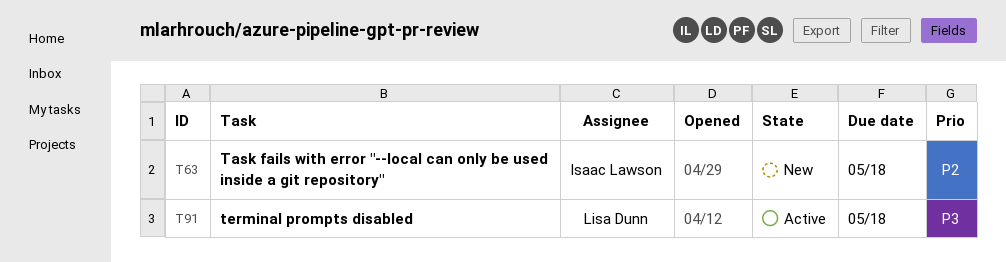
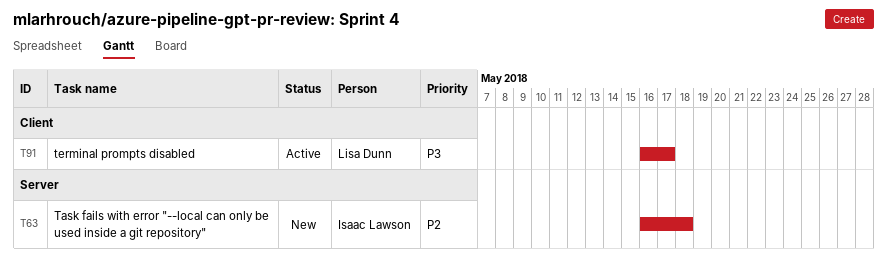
T91, due: May 18 -> May 17

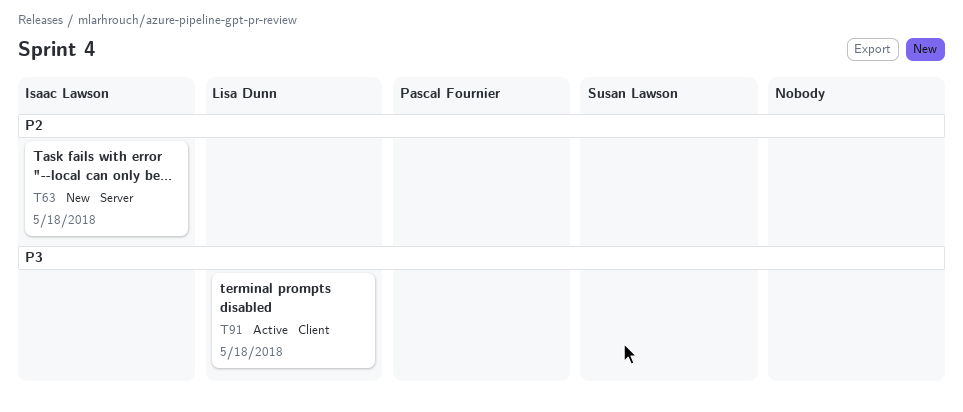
T91, due: May 17 -> May 18

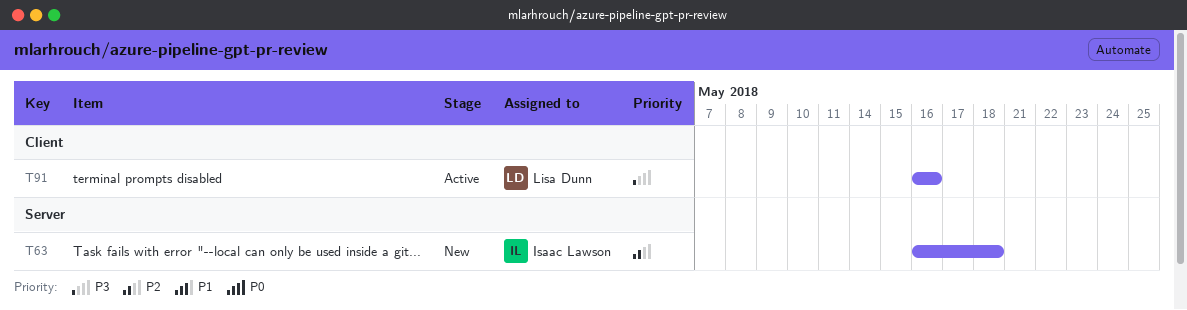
T91, due: May 18 -> May 16

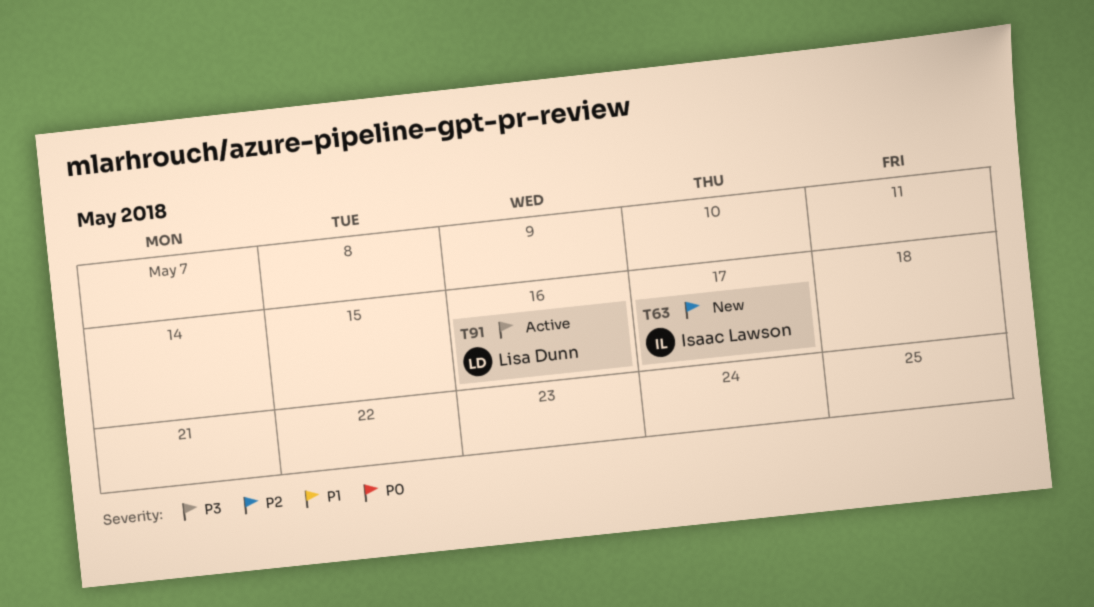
T63, due: May 18 -> May 17

